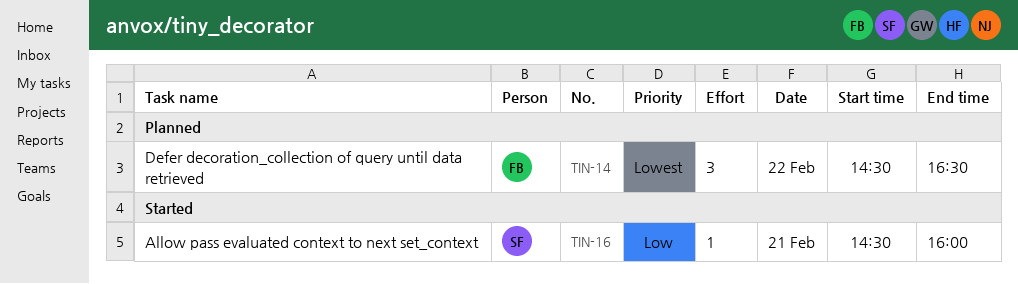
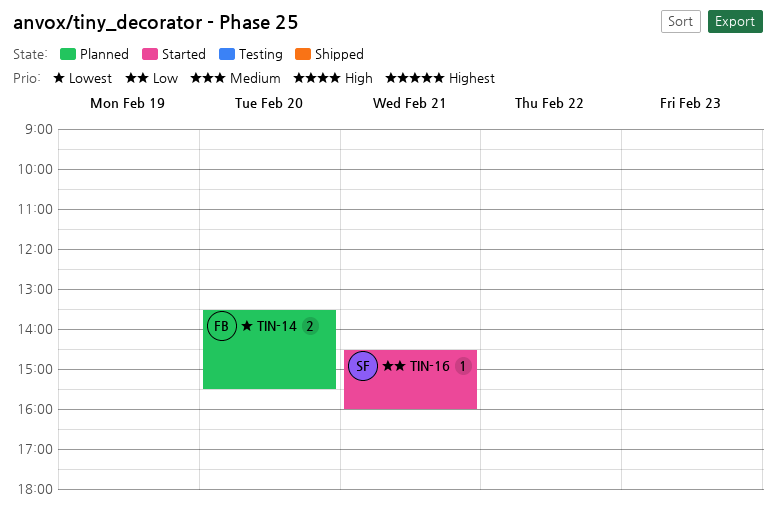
TIN-14, estimate: 3 -> 2
TIN-14, day: Feb 22 -> Feb 20
TIN-14, begins: 14:30 -> 13:30
TIN-14, ends: 16:30 -> 15:30

